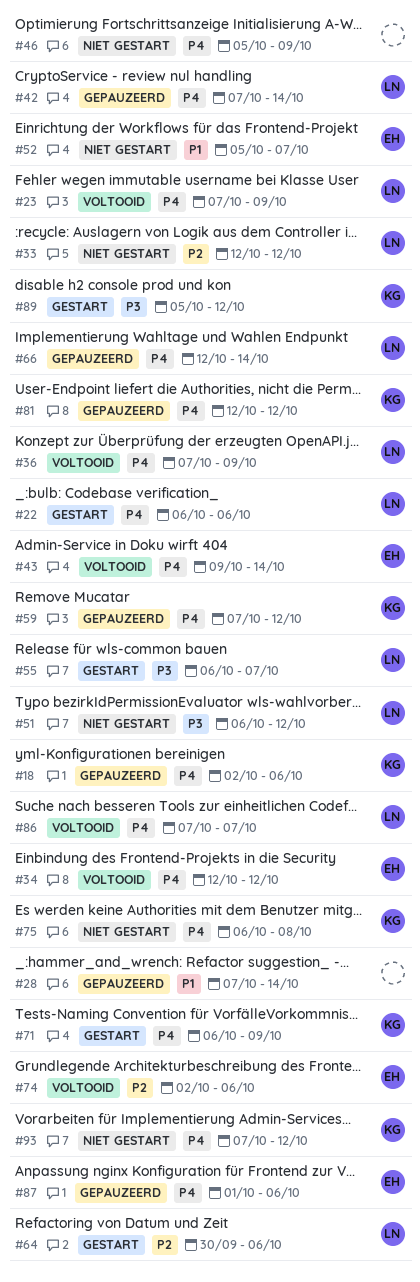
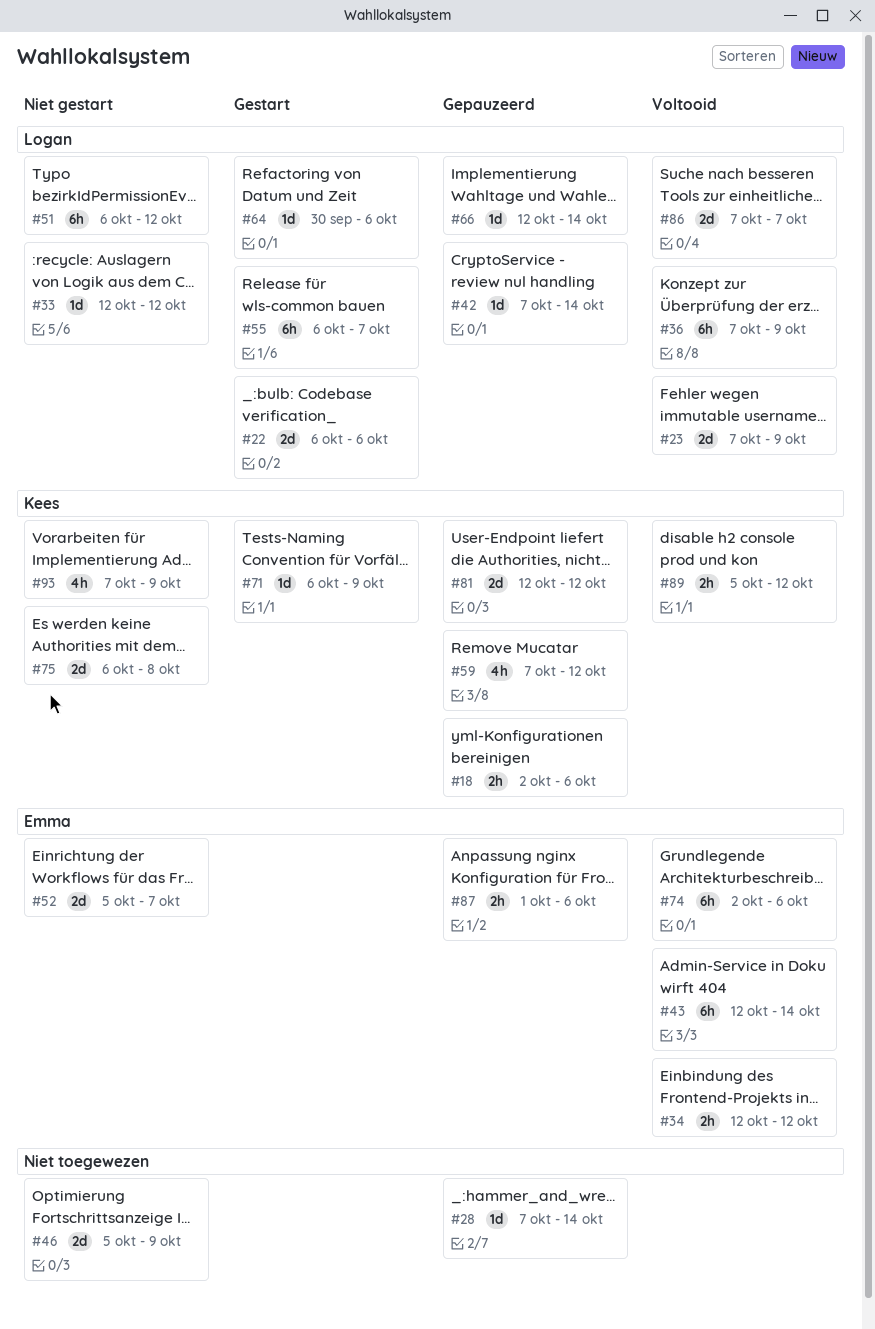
#43, start: Oct 9 -> Oct 12
#89, status: Gestart -> Voltooid
#93, due: Oct 12 -> Oct 9

